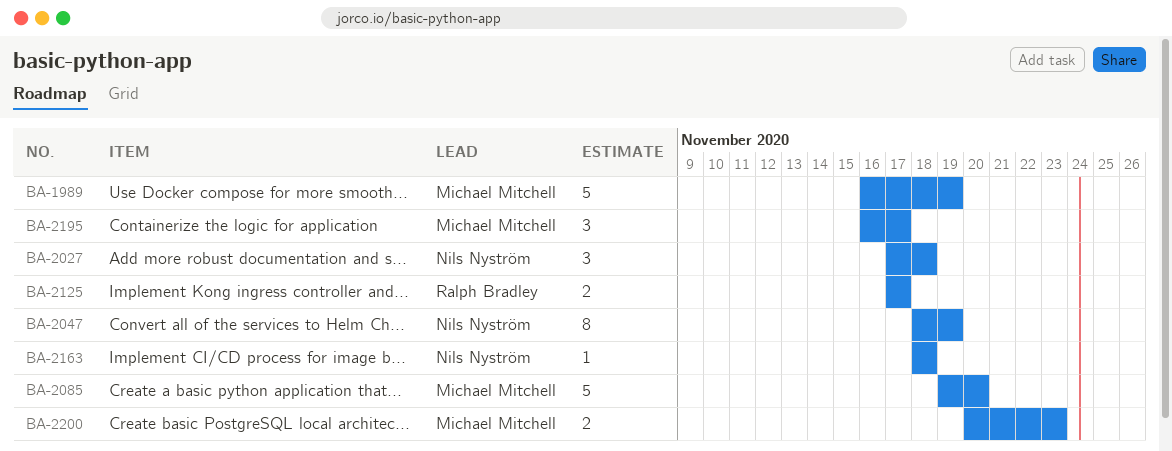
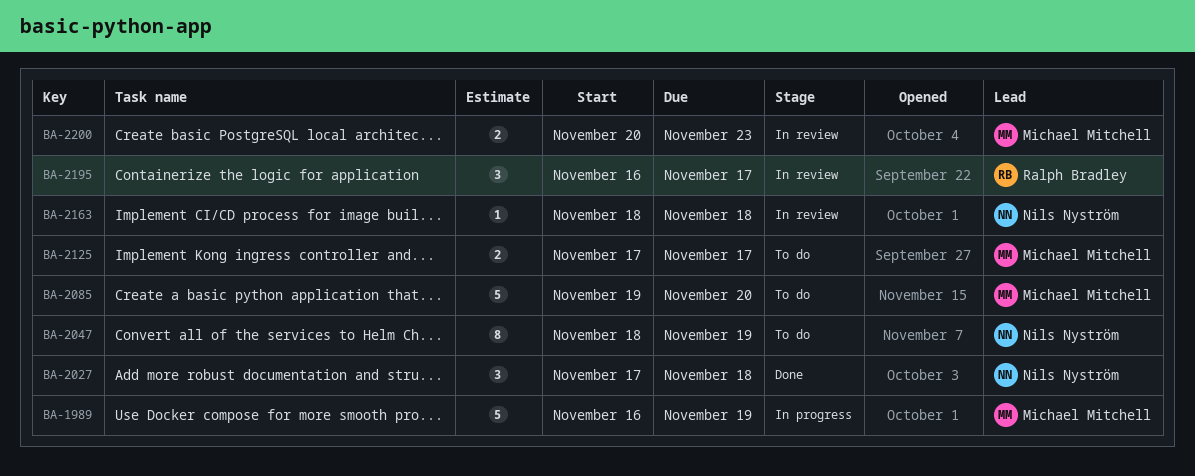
BA-2125, owner: Ralph Bradley -> Michael Mitchell
BA-2195, owner: Michael Mitchell -> Ralph Bradley

